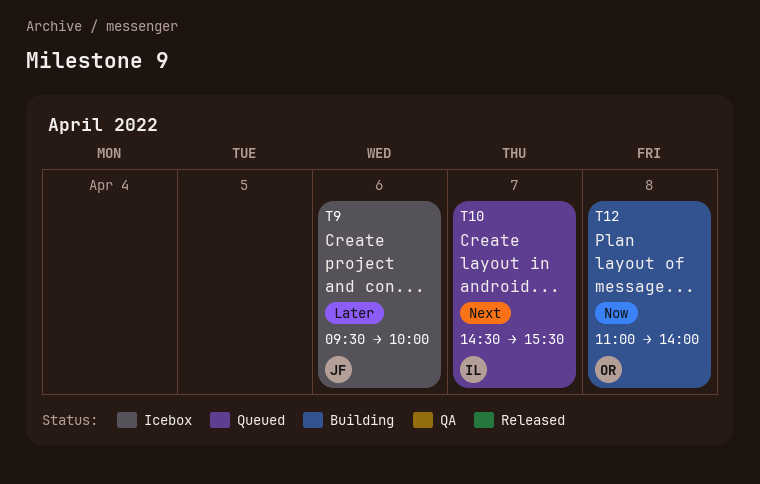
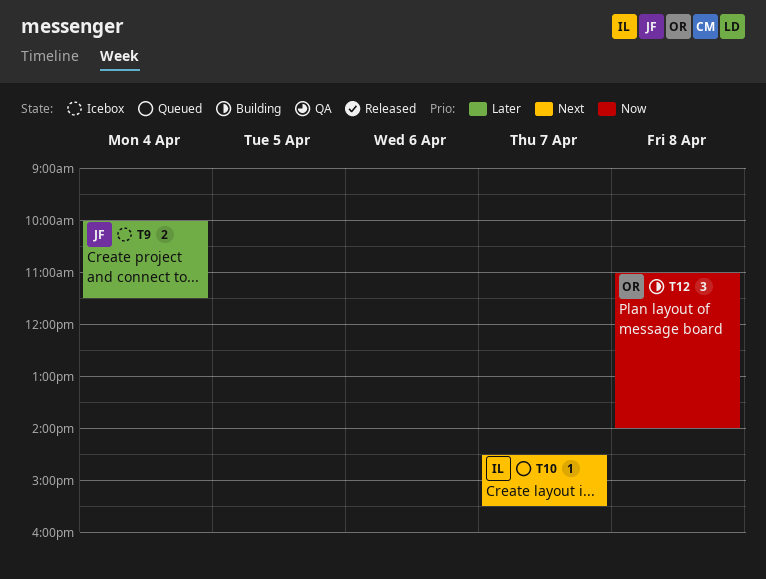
T9, day: Apr 6 -> Apr 4
T9, begins: 09:30 -> 10:00
T9, ends: 10:00 -> 11:30

